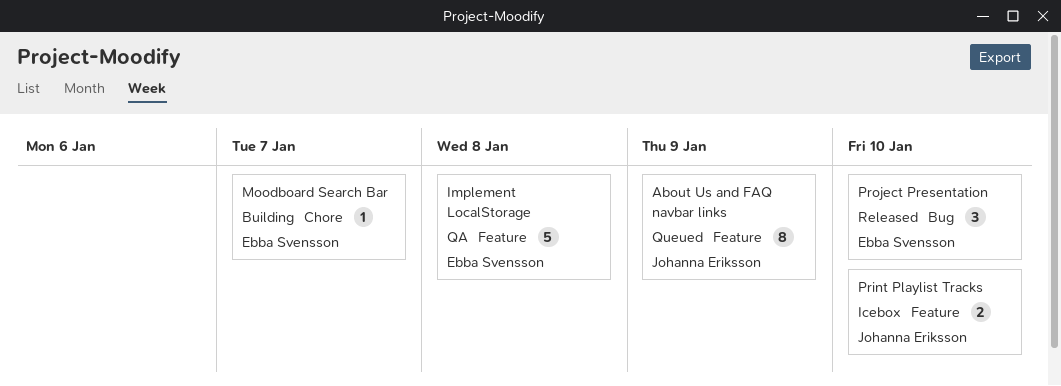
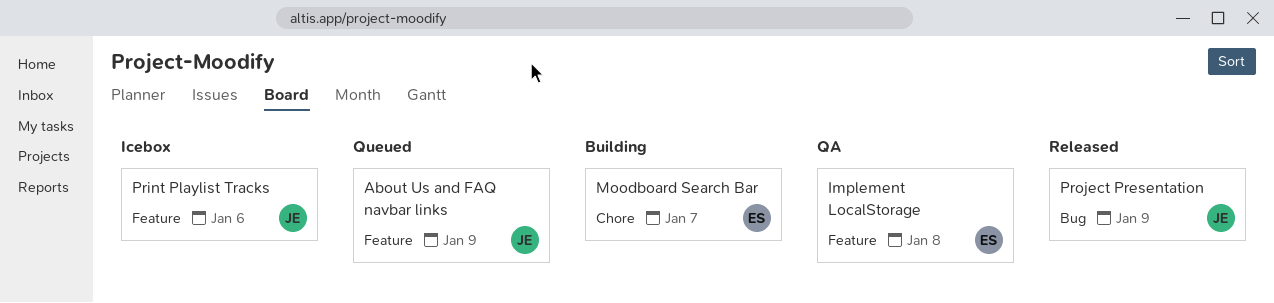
Print Playlist Tracks, due: Jan 10 -> Jan 6
Project Presentation, owner: Ebba Svensson -> Johanna Eriksson
Project Presentation, due: Jan 10 -> Jan 9

